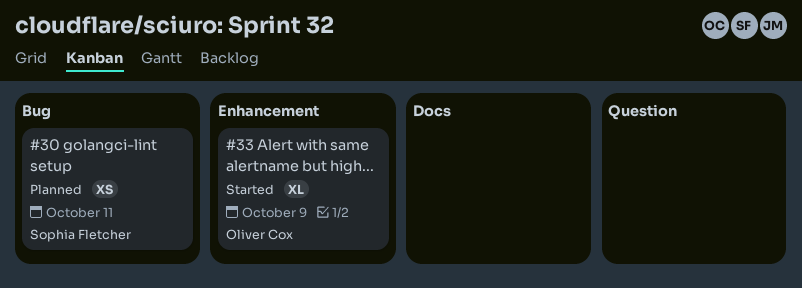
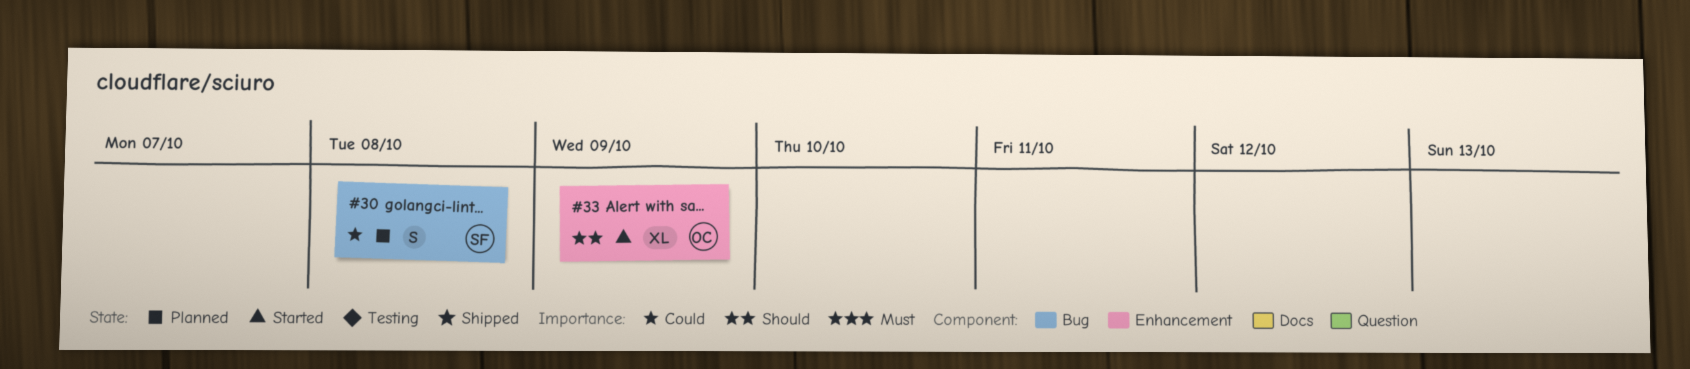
#30, estimate: XS -> S
#30, due: Oct 11 -> Oct 8

